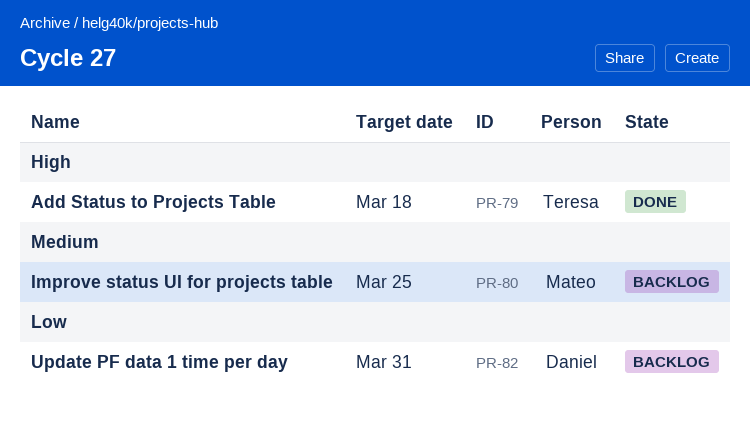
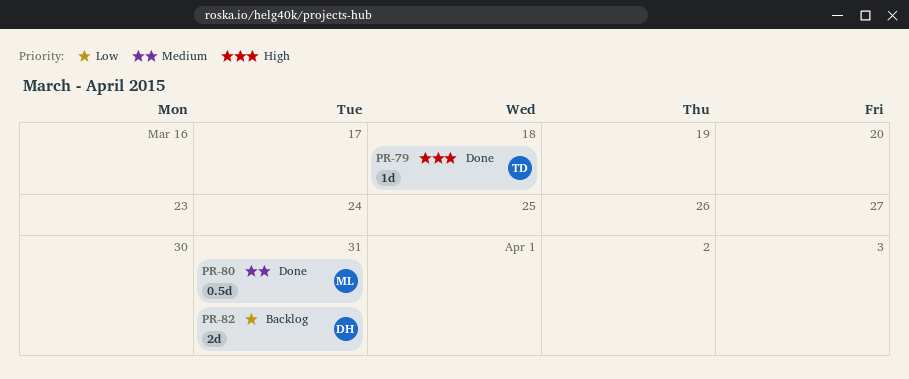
PR-80, status: Backlog -> Done
PR-80, due: Mar 25 -> Mar 31

